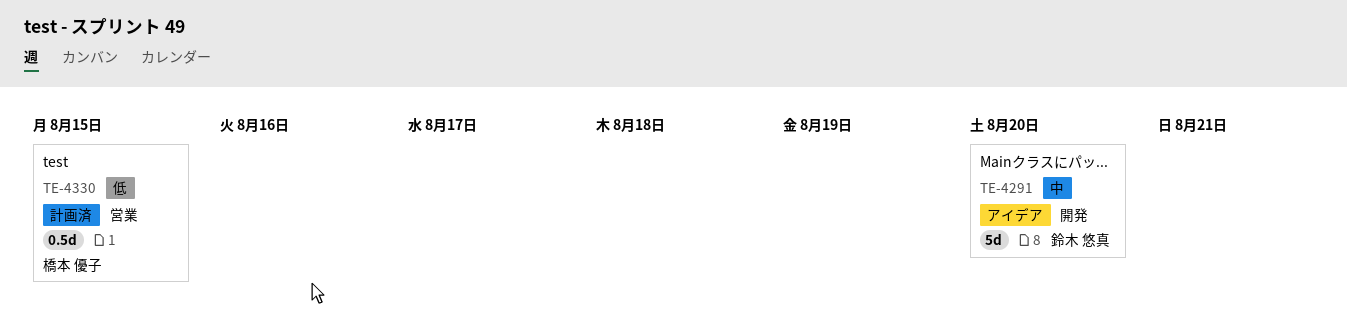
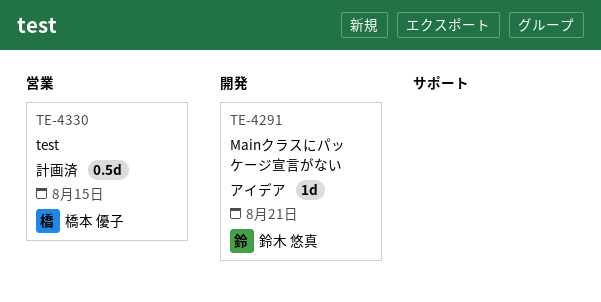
TE-4291, estimate: 5d -> 1d
TE-4291, due: Aug 20 -> Aug 21

